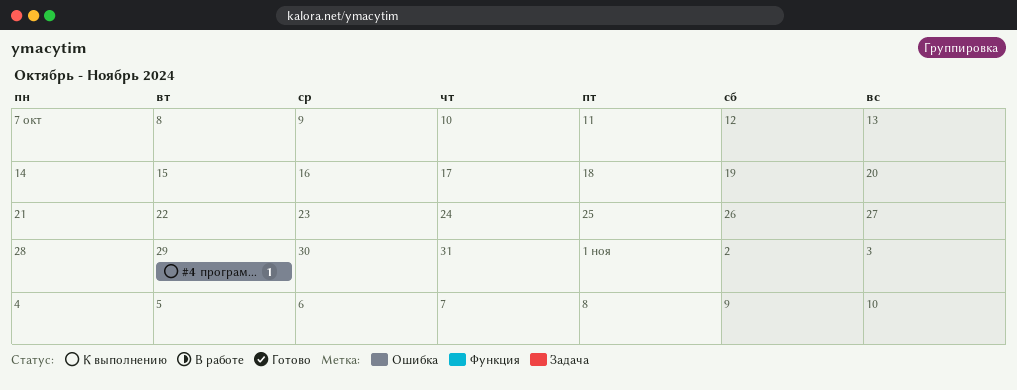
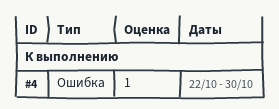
#4, start: Oct 29 -> Oct 22
#4, due: Oct 29 -> Oct 30

